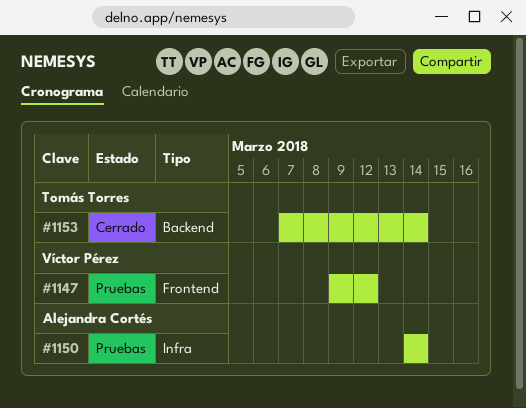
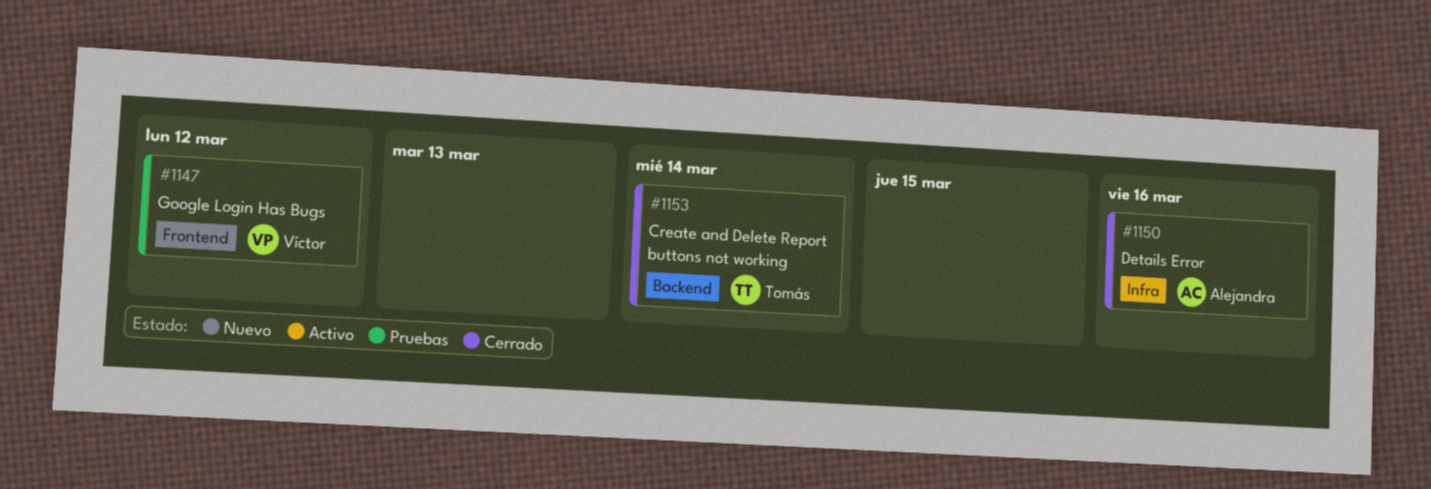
#1150, status: Pruebas -> Cerrado
#1150, due: Mar 14 -> Mar 16

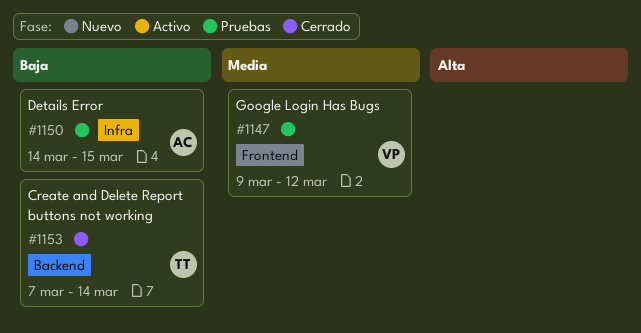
#1150, status: Cerrado -> Pruebas
#1150, due: Mar 16 -> Mar 15

